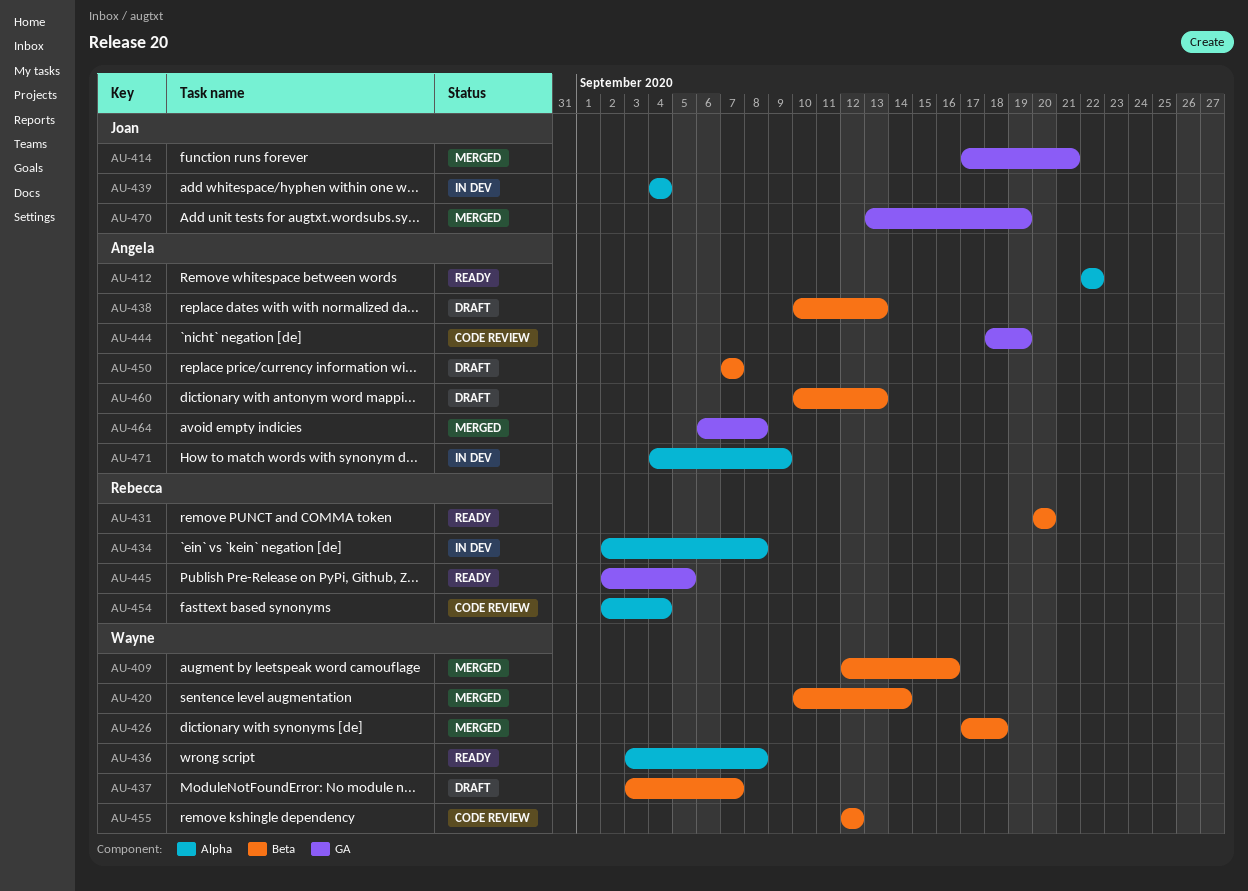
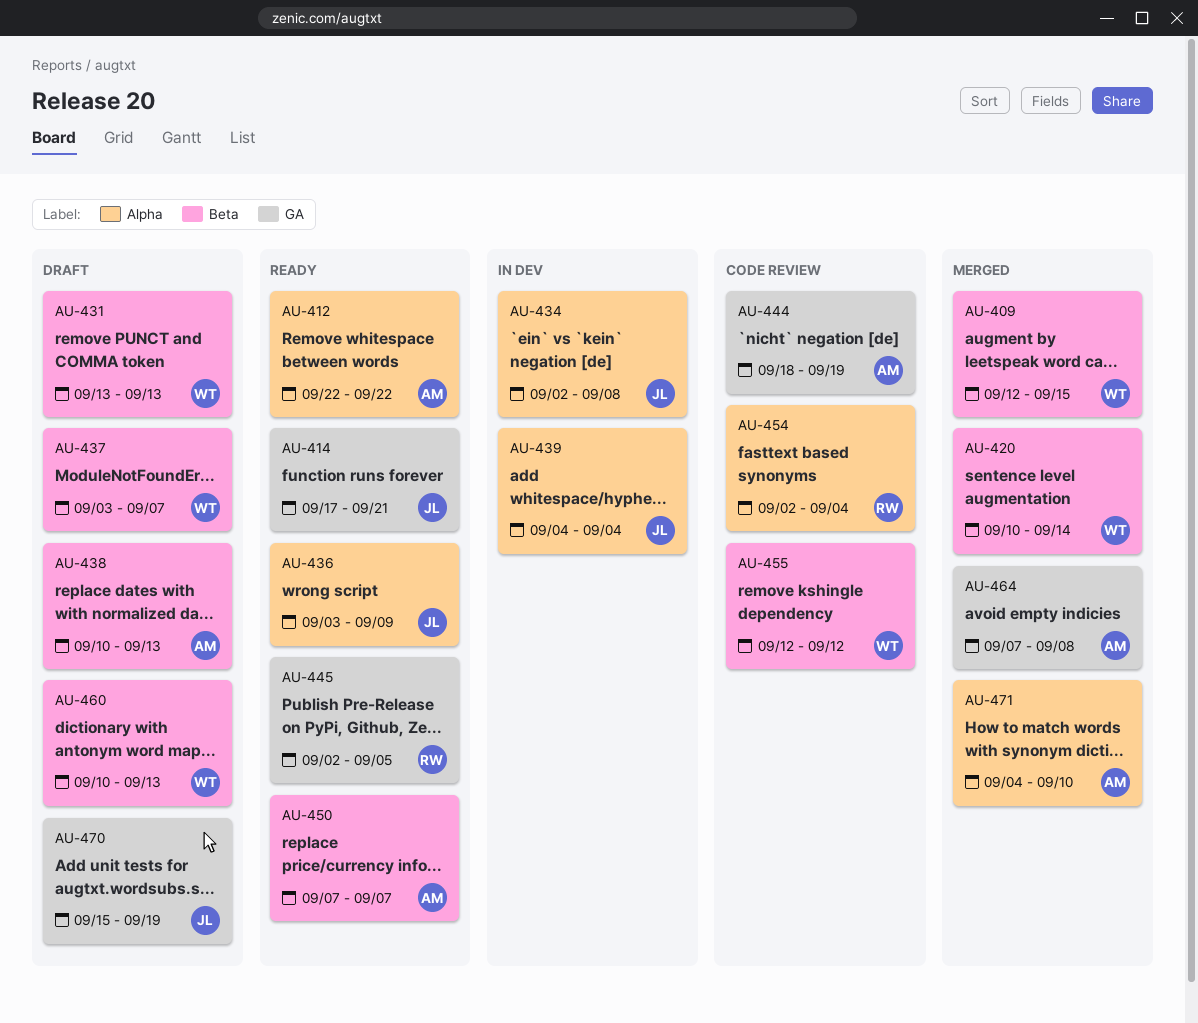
AU-409, due: Sep 16 -> Sep 15
AU-414, status: Merged -> Ready
AU-426: present -> none
AU-431, status: Ready -> Draft
AU-431, owner: Rebecca -> Wayne
AU-431, start: Sep 20 -> Sep 13
AU-431, due: Sep 20 -> Sep 13
AU-434, owner: Rebecca -> Joan
AU-436, owner: Wayne -> Joan
AU-436, due: Sep 8 -> Sep 9
AU-450, status: Draft -> Ready
AU-460, owner: Angela -> Wayne
AU-464, start: Sep 6 -> Sep 7
AU-470, status: Merged -> Draft
AU-470, start: Sep 13 -> Sep 15
AU-471, status: In dev -> Merged
AU-471, due: Sep 9 -> Sep 10

